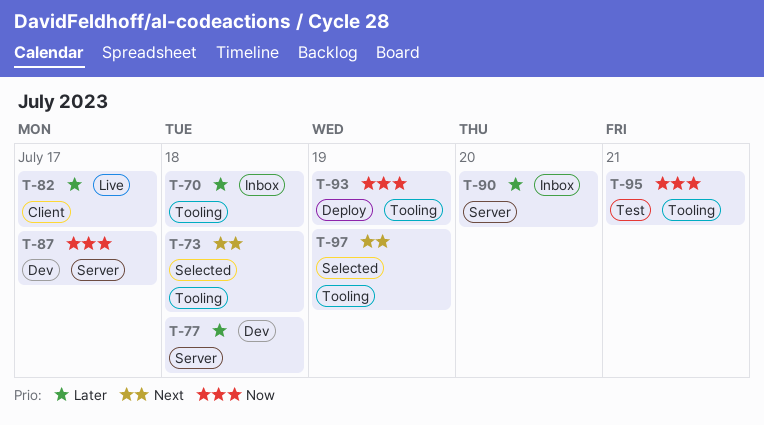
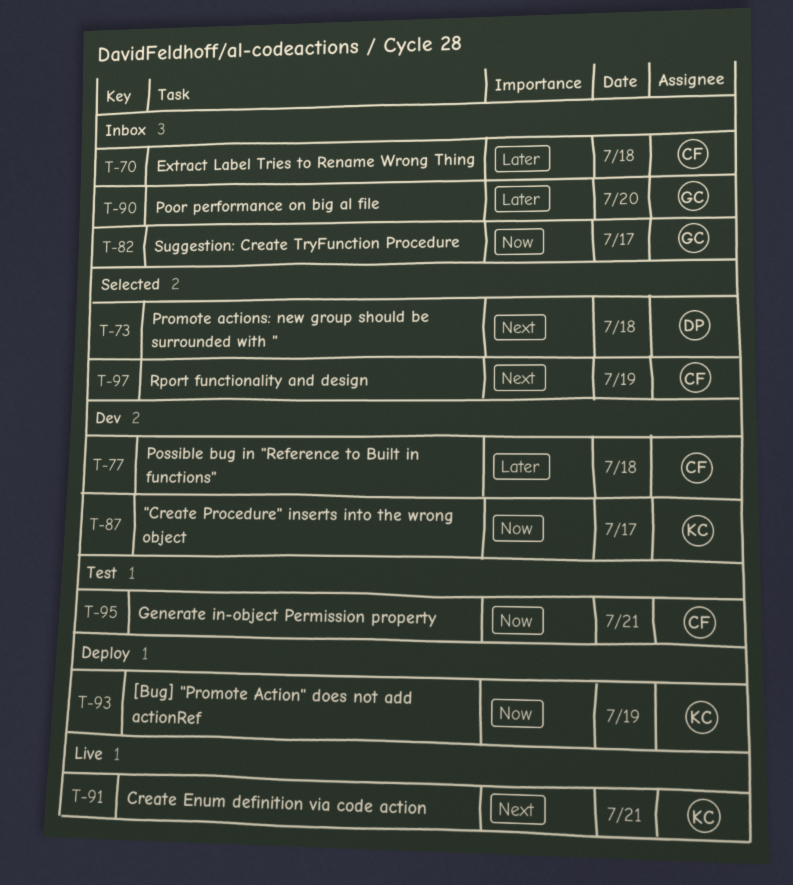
T-82, status: Live -> Inbox
T-82, priority: Later -> Now
T-91: none -> present

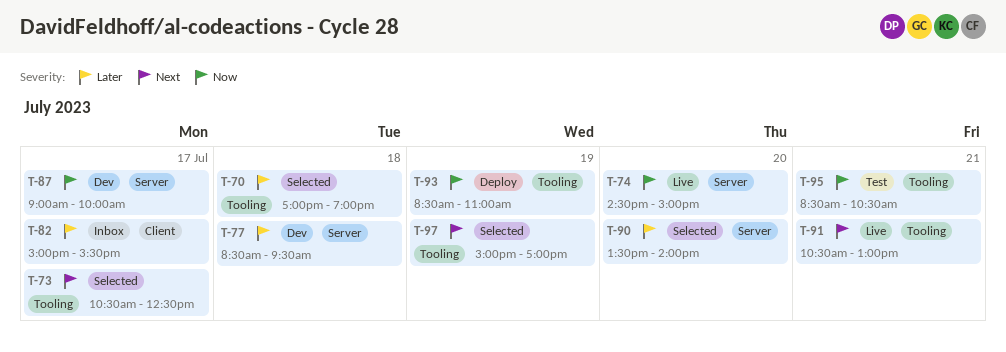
T-70, status: Inbox -> Selected
T-73, day: Jul 18 -> Jul 17
T-74: none -> present
T-82, priority: Now -> Later
T-90, status: Inbox -> Selected

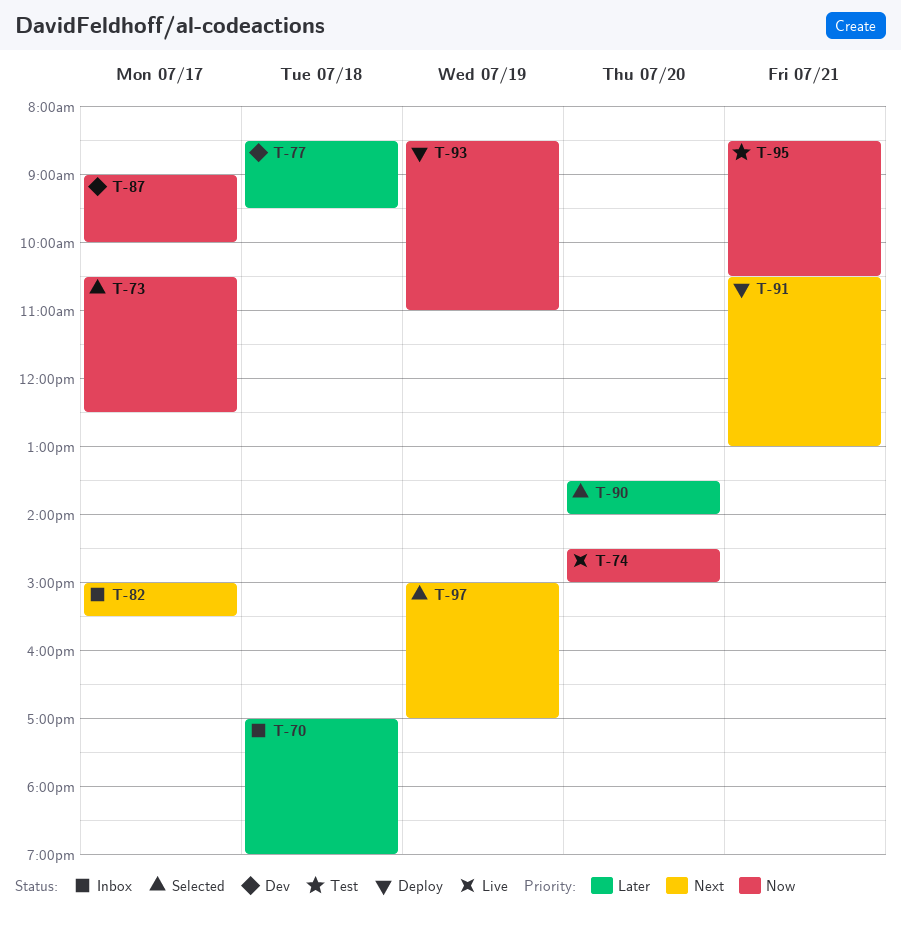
T-70, status: Selected -> Inbox
T-73, priority: Next -> Now
T-82, priority: Later -> Next
T-91, status: Live -> Deploy

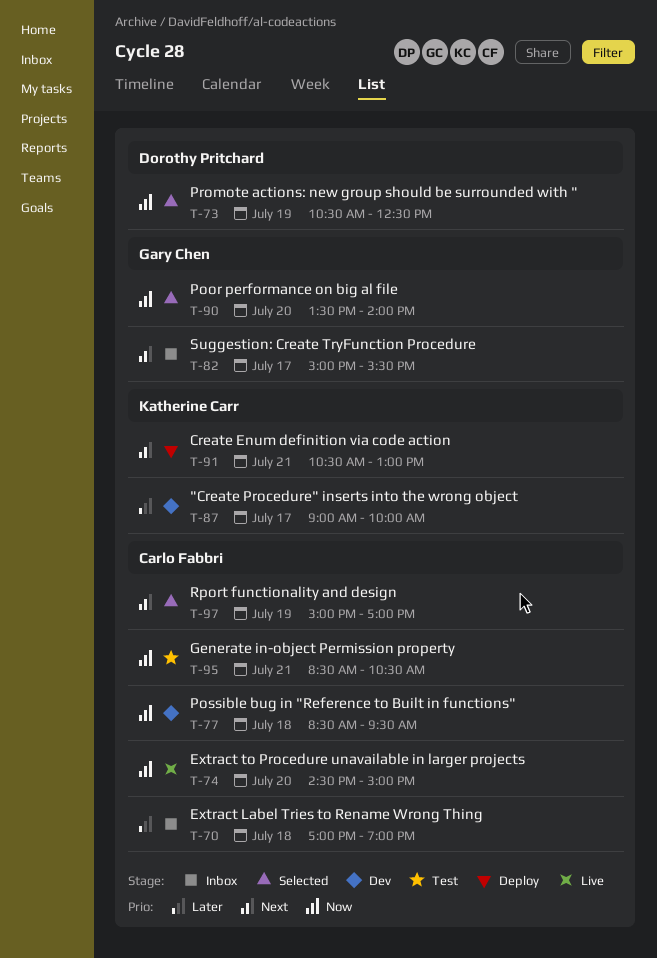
T-73, day: Jul 17 -> Jul 19
T-77, priority: Later -> Now
T-87, priority: Now -> Later
T-90, priority: Later -> Now
T-93: present -> none

